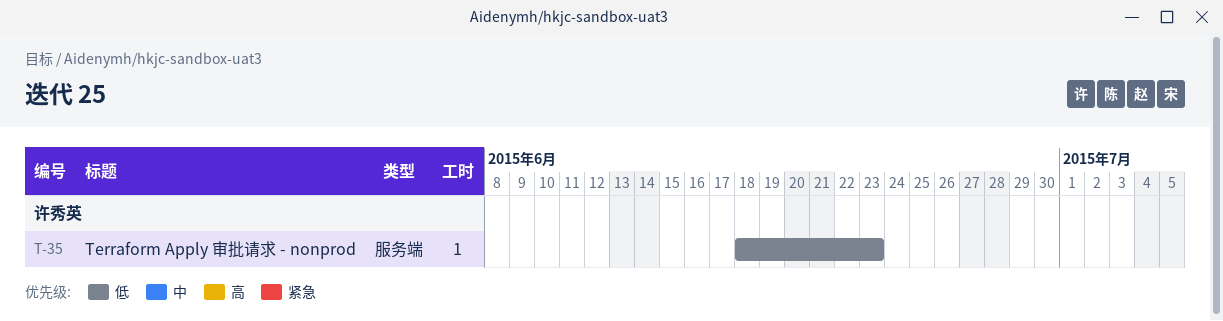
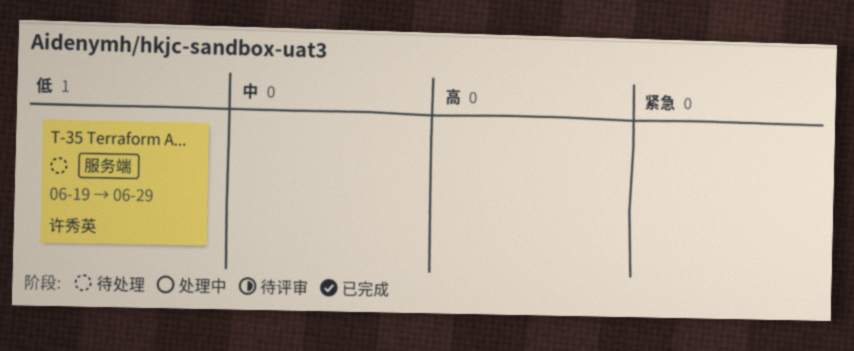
T-35, start: Jun 18 -> Jun 19
T-35, due: Jun 23 -> Jun 29

